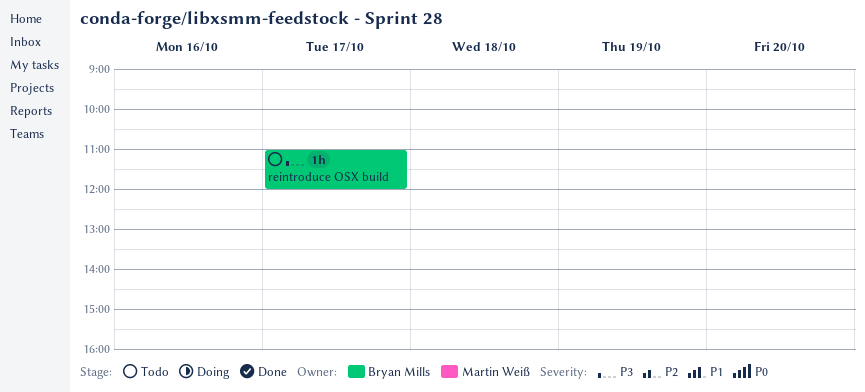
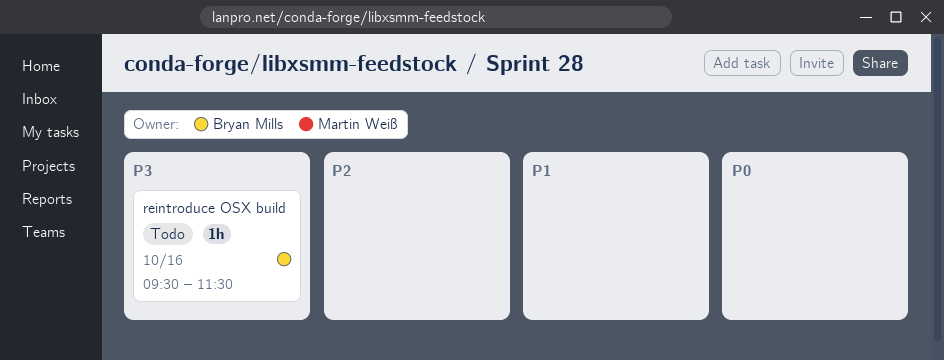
reintroduce OSX build, day: Oct 17 -> Oct 16
reintroduce OSX build, begins: 11:00 -> 09:30
reintroduce OSX build, ends: 12:00 -> 11:30

